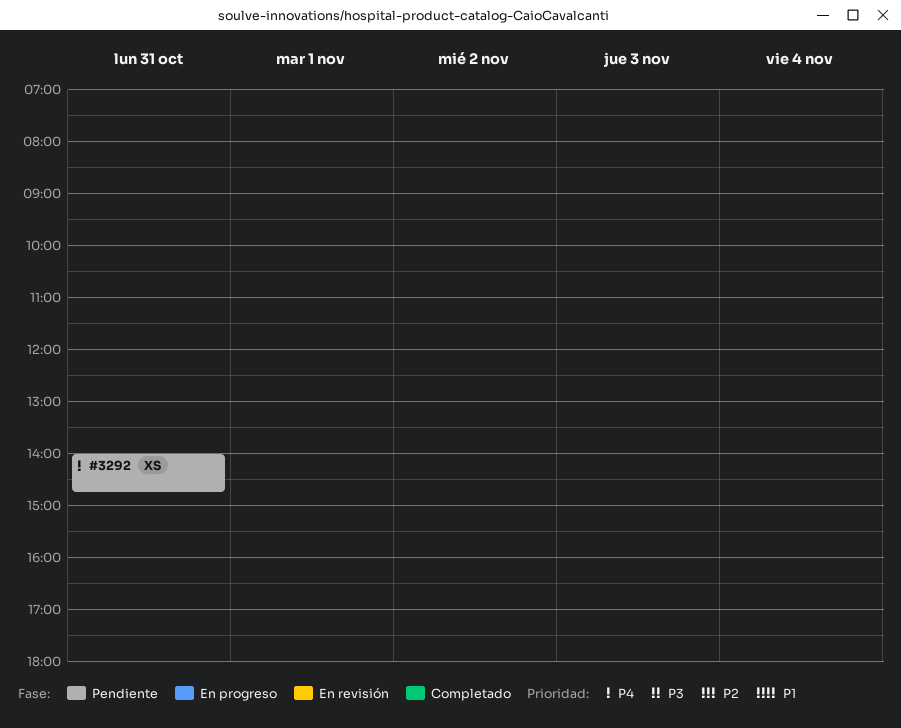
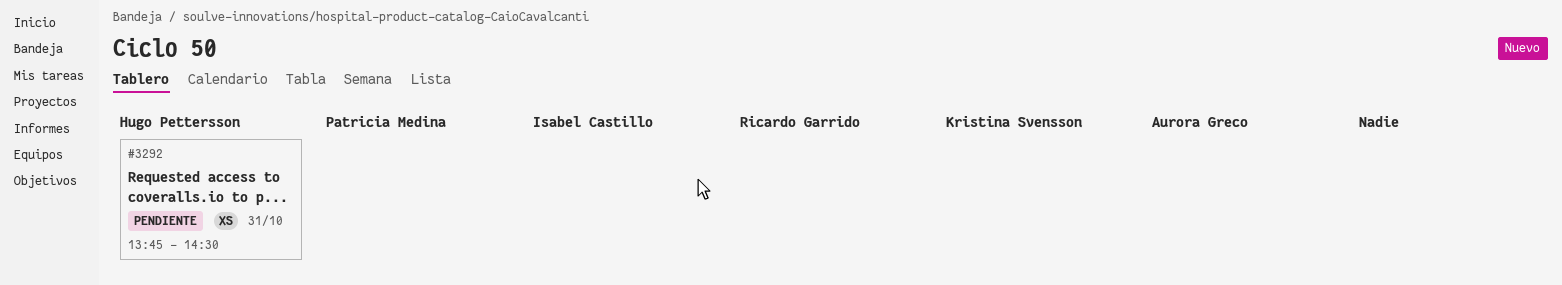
#3292, begins: 14:00 -> 13:45
#3292, ends: 14:45 -> 14:30

